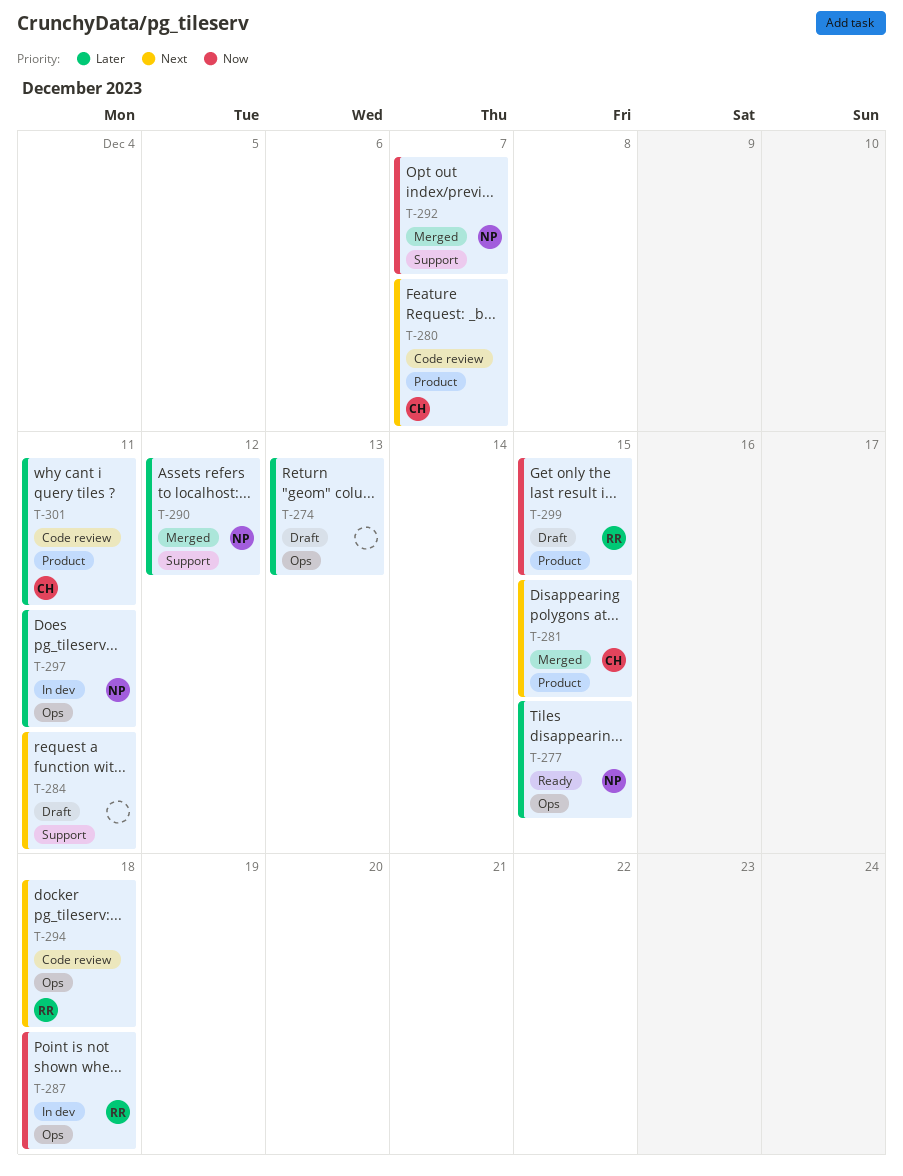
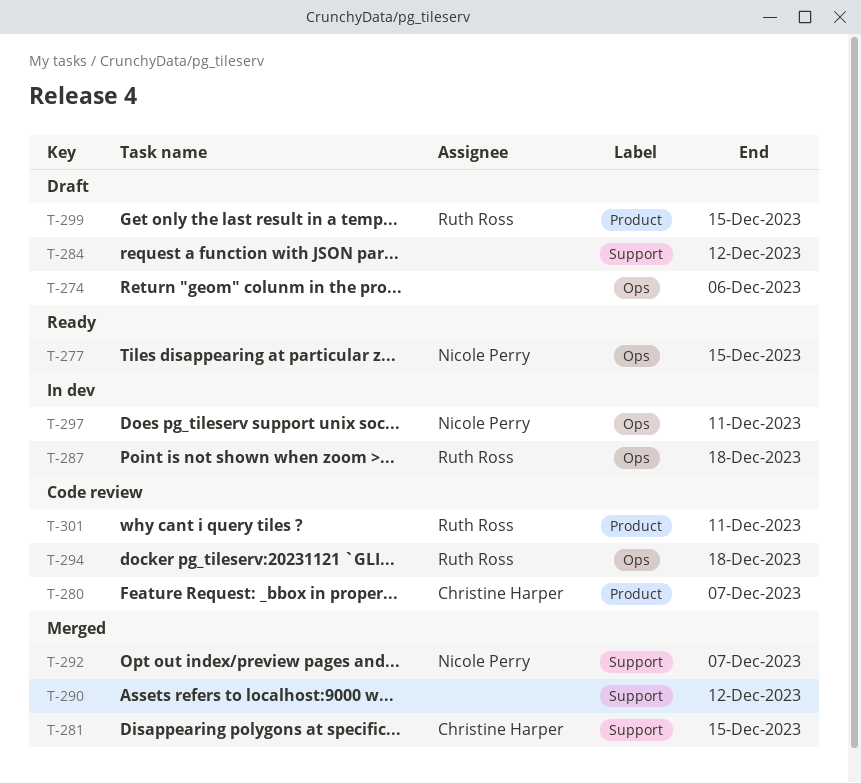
T-274, due: Dec 13 -> Dec 6
T-281, label: Product -> Support
T-284, due: Dec 11 -> Dec 12
T-290, owner: Nicole Perry -> none
T-301, owner: Christine Harper -> Ruth Ross

